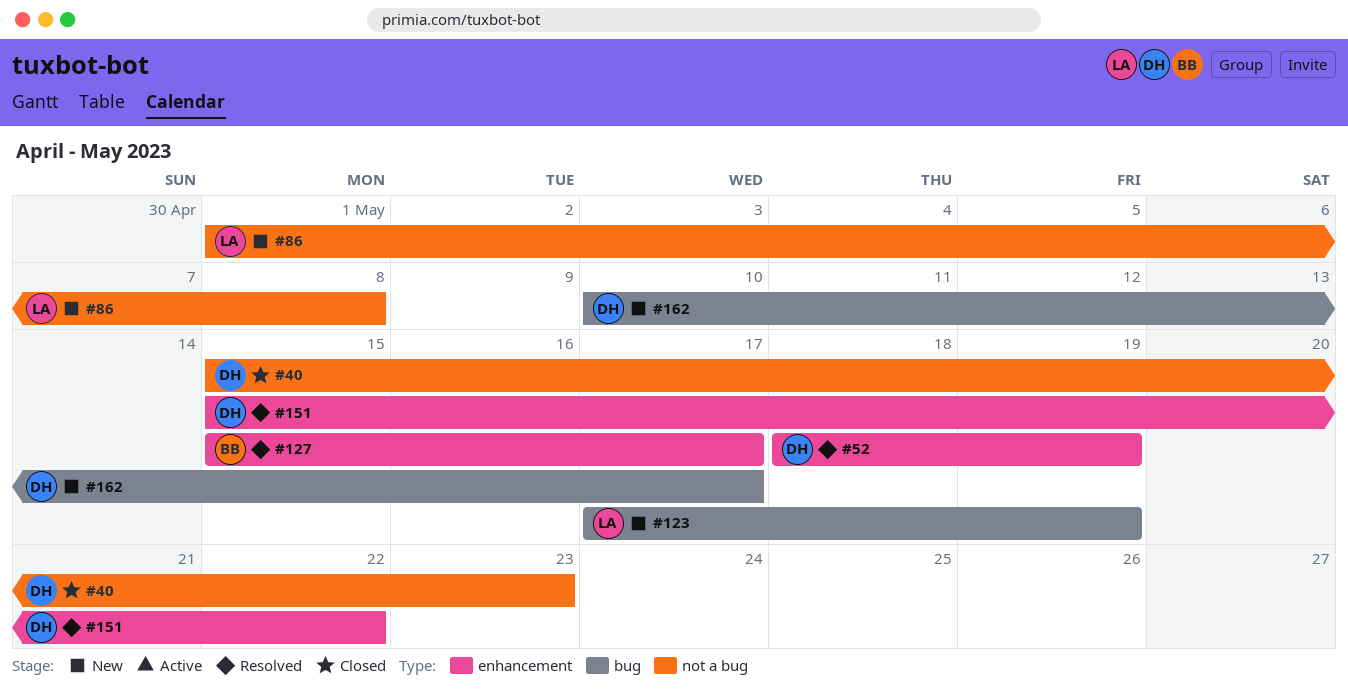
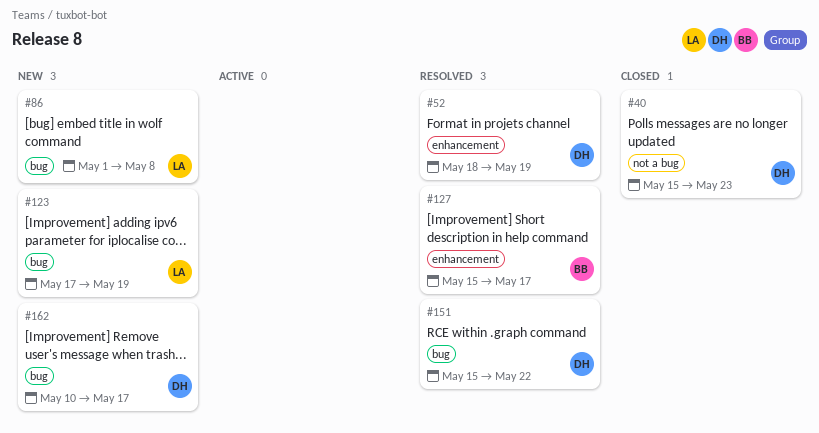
#86, label: not a bug -> bug
#151, label: enhancement -> bug

